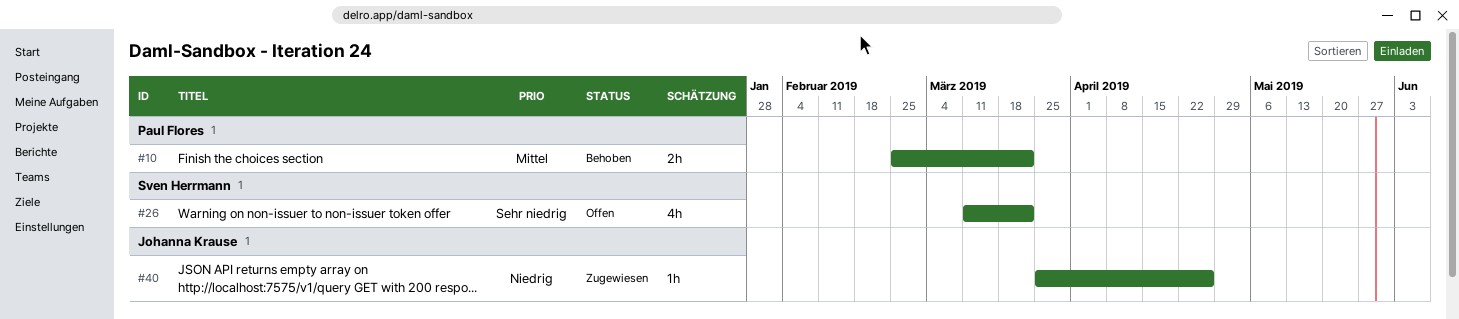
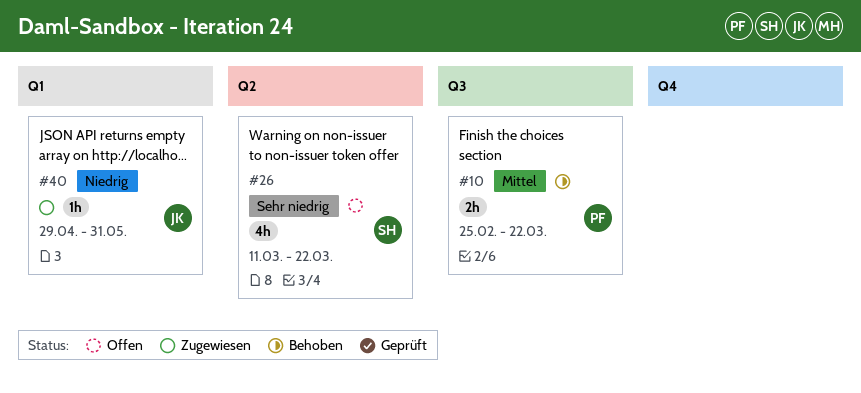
#40, start: Mar 25 -> Apr 29
#40, due: Apr 26 -> May 31

